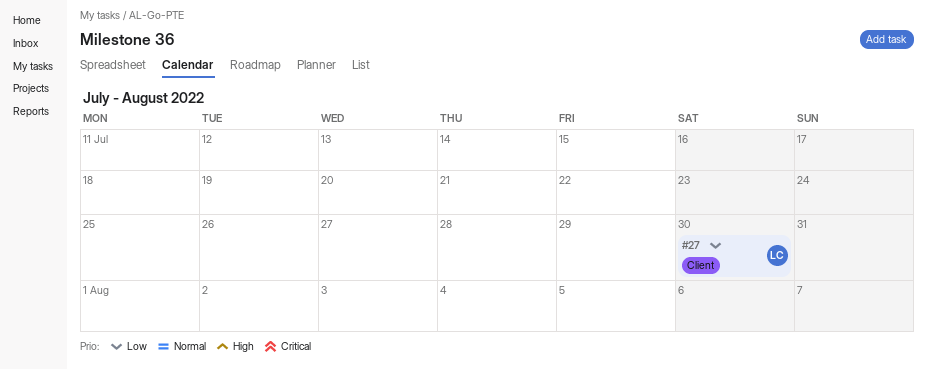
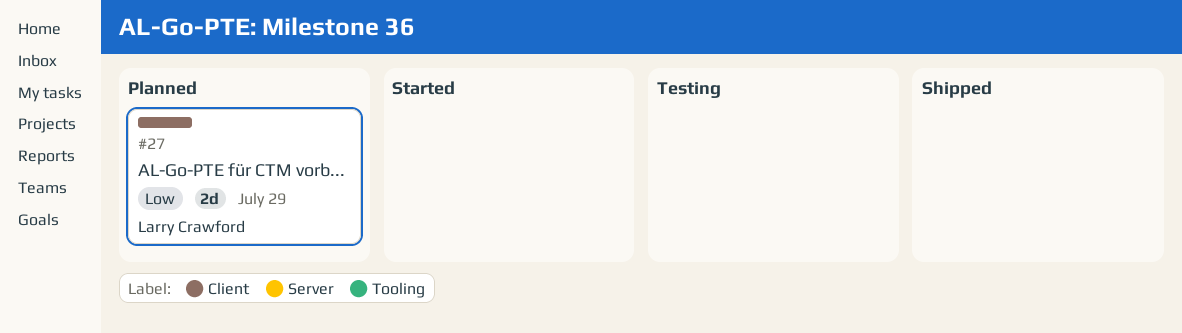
#27, due: Jul 30 -> Jul 29

